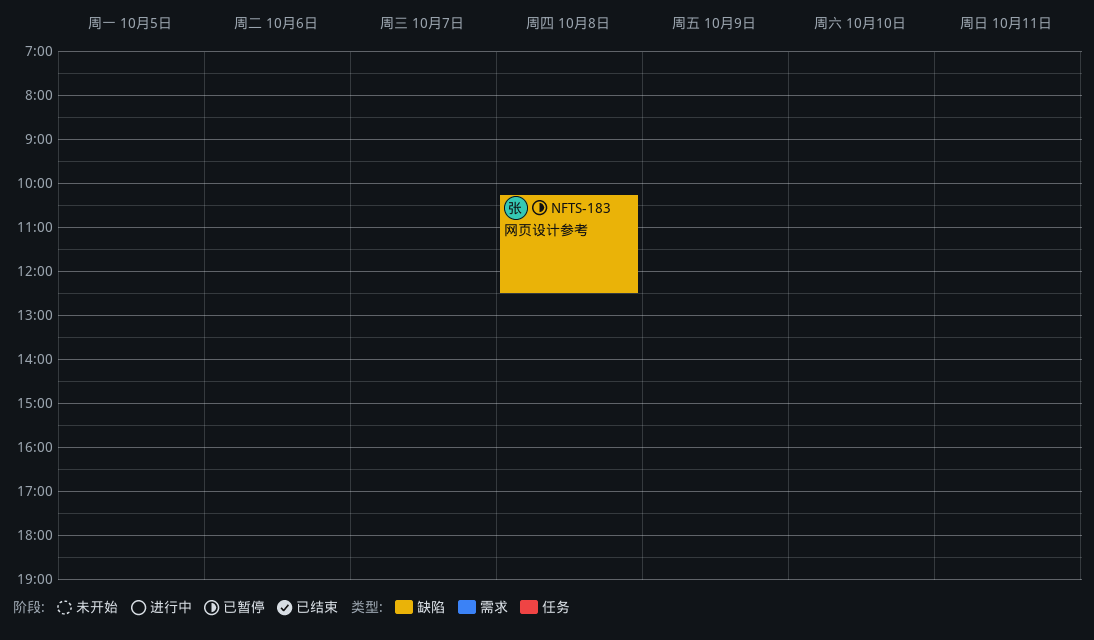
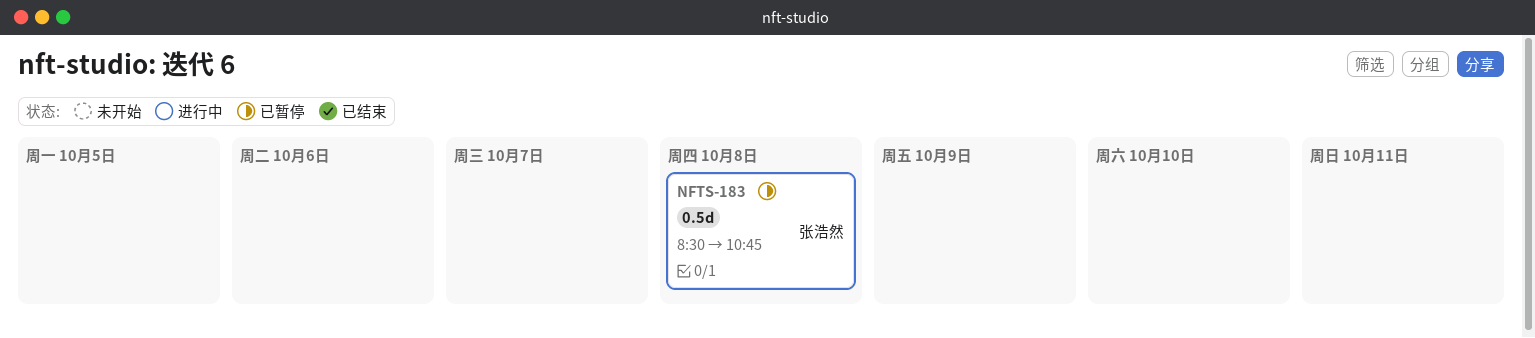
NFTS-183, begins: 10:15 -> 08:30
NFTS-183, ends: 12:30 -> 10:45

